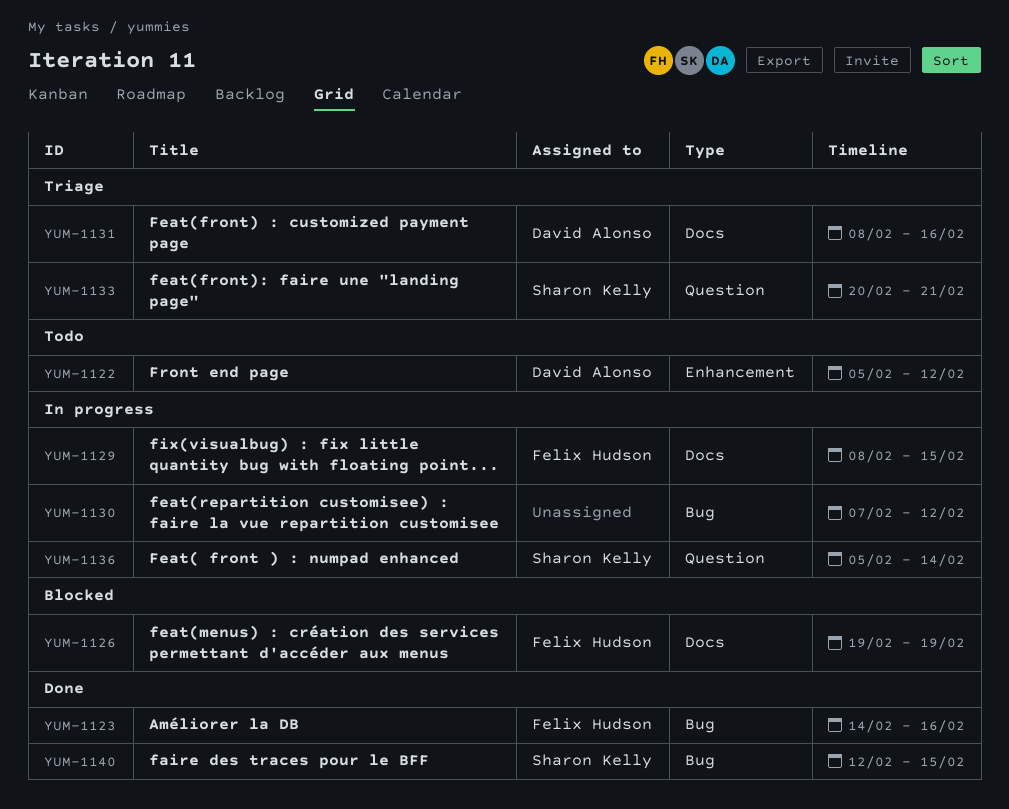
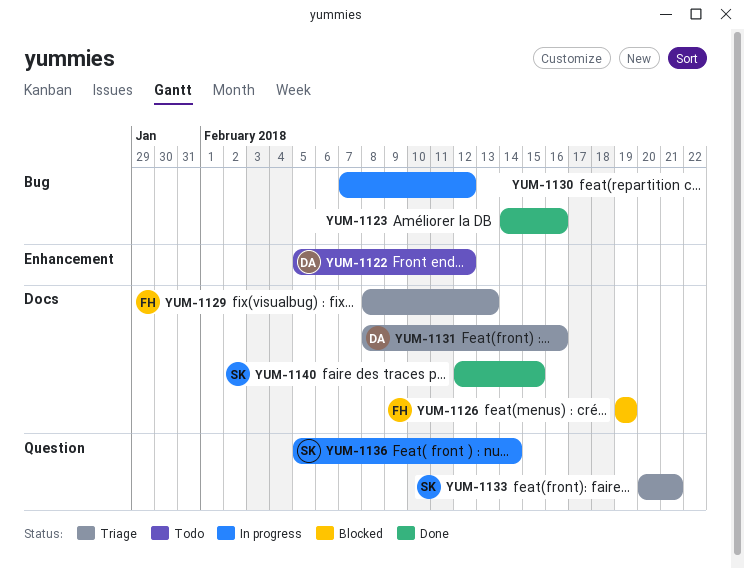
YUM-1123, owner: Felix Hudson -> none
YUM-1129, status: In progress -> Triage
YUM-1129, due: Feb 15 -> Feb 13
YUM-1140, label: Bug -> Docs

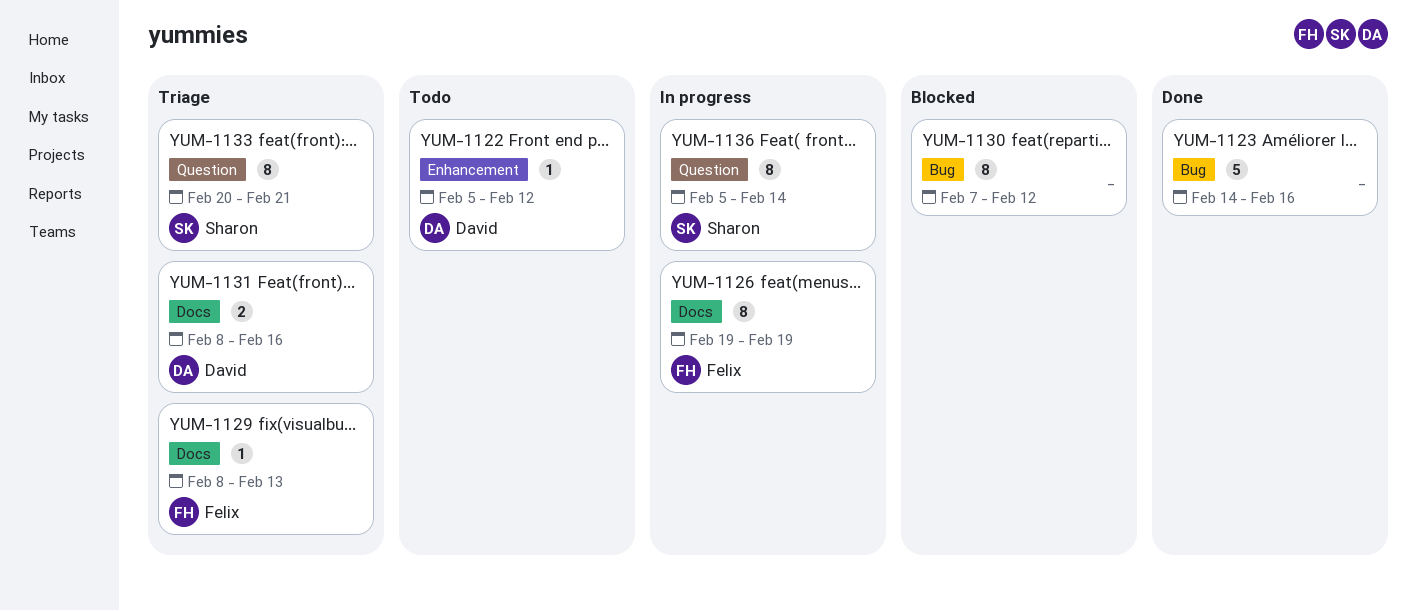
YUM-1126, status: Blocked -> In progress
YUM-1130, status: In progress -> Blocked
YUM-1140: present -> none

